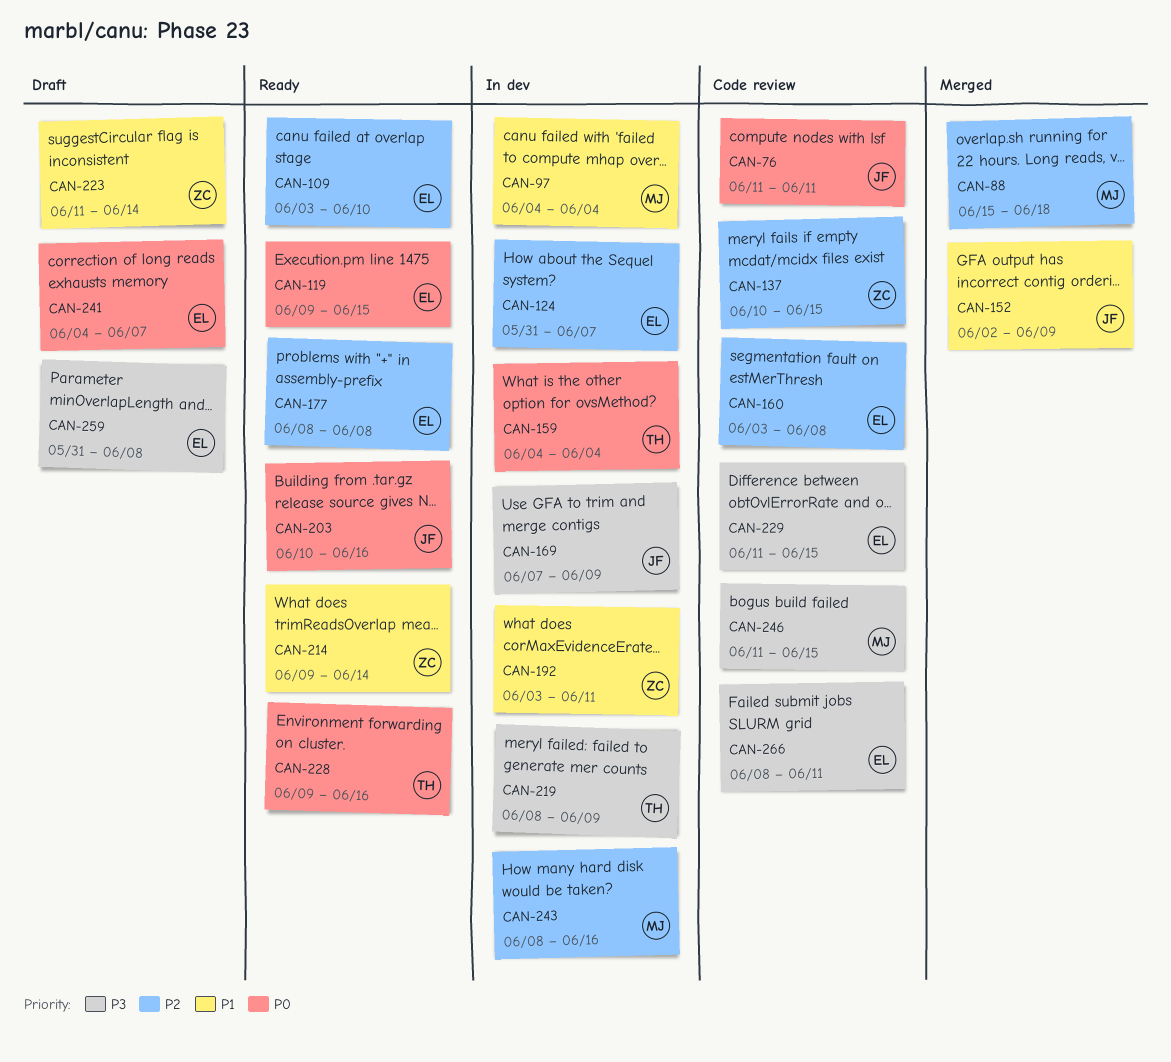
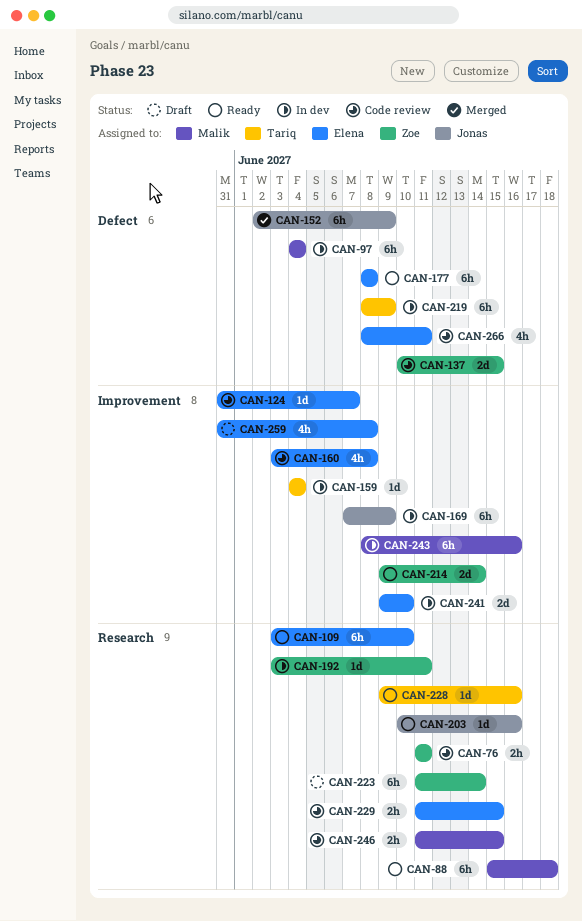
CAN-76, owner: Jonas -> Zoe
CAN-88, status: Merged -> Ready
CAN-119: present -> none
CAN-124, status: In dev -> Code review
CAN-241, status: Draft -> In dev
CAN-241, start: Jun 4 -> Jun 9
CAN-241, due: Jun 7 -> Jun 10

